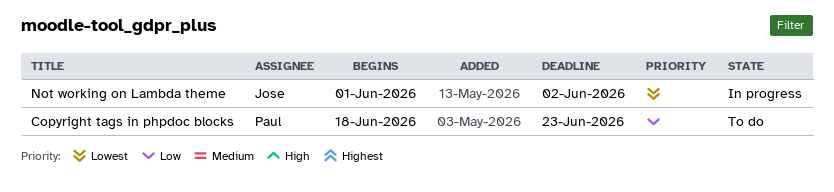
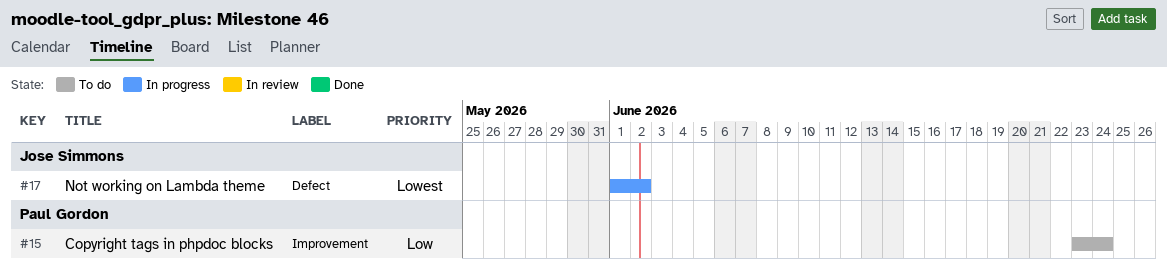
Copyright tags in phpdoc blocks, start: Jun 18 -> Jun 23
Copyright tags in phpdoc blocks, due: Jun 23 -> Jun 24

